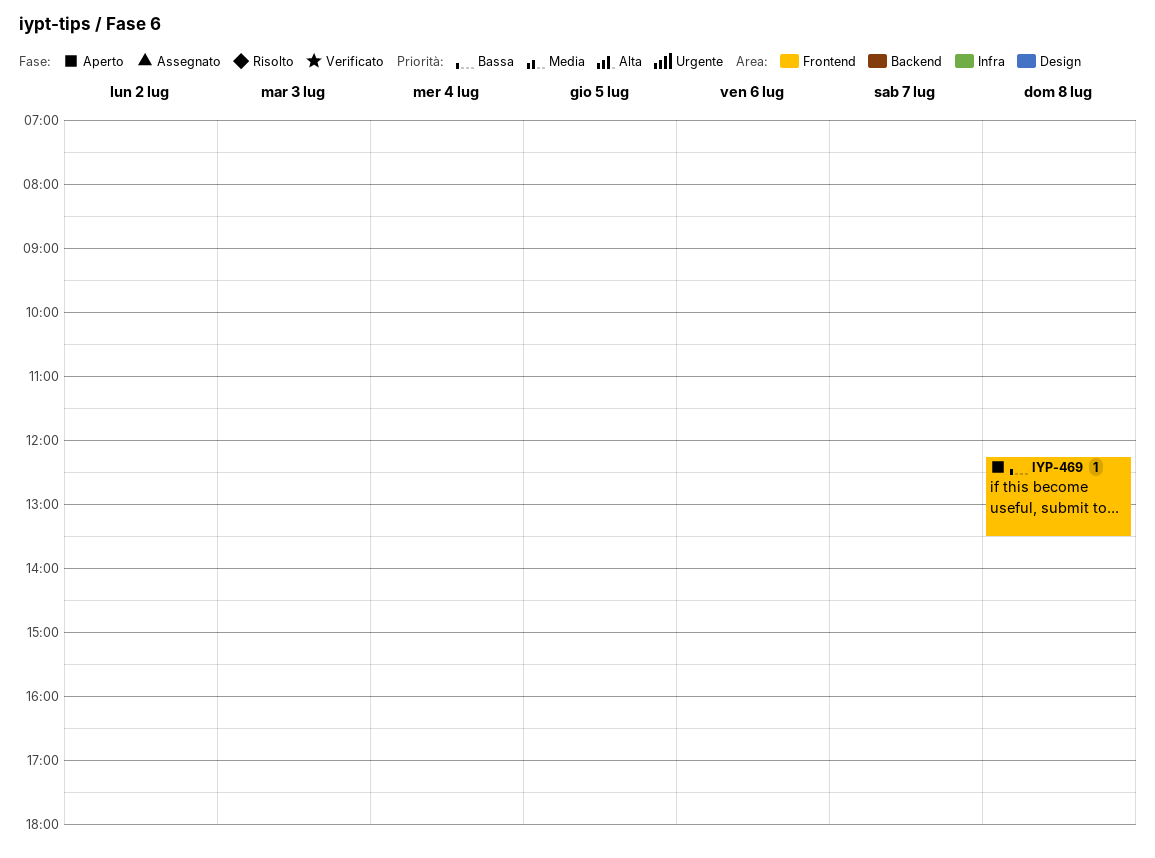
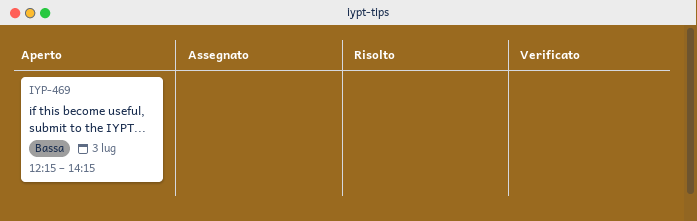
IYP-469, day: Jul 8 -> Jul 3
IYP-469, ends: 13:30 -> 14:15

